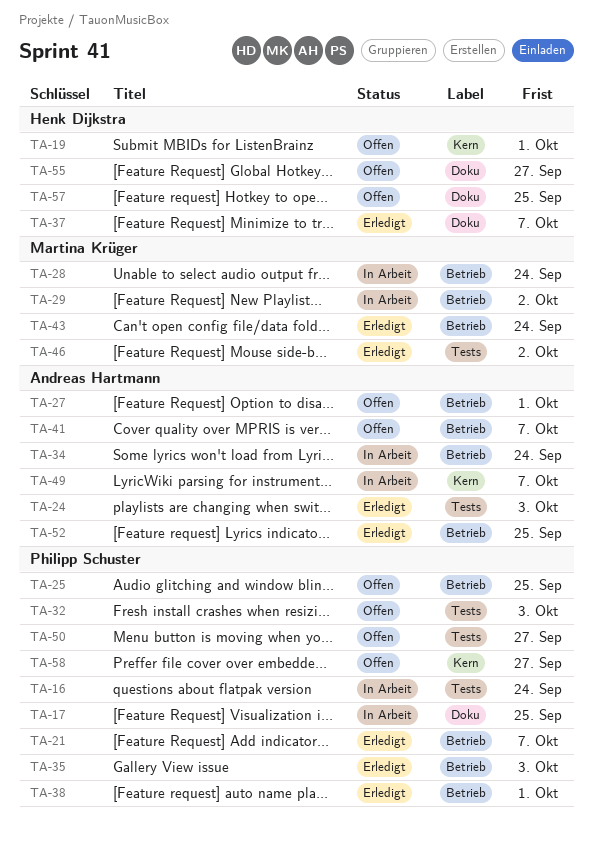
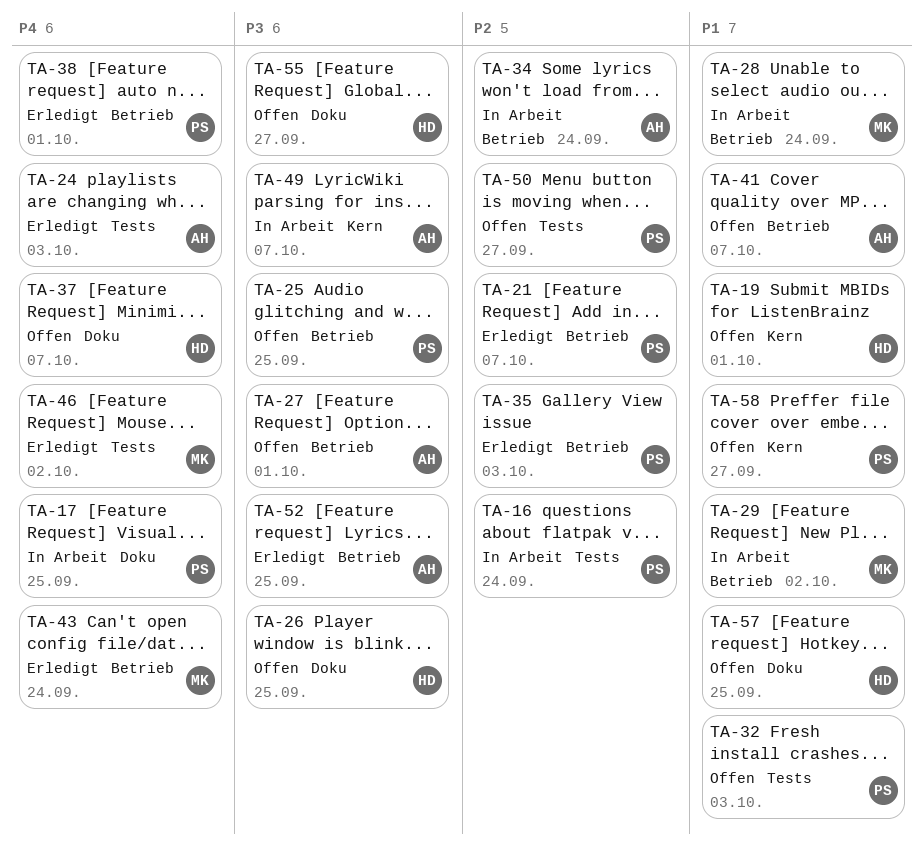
TA-26: none -> present
TA-37, status: Erledigt -> Offen

